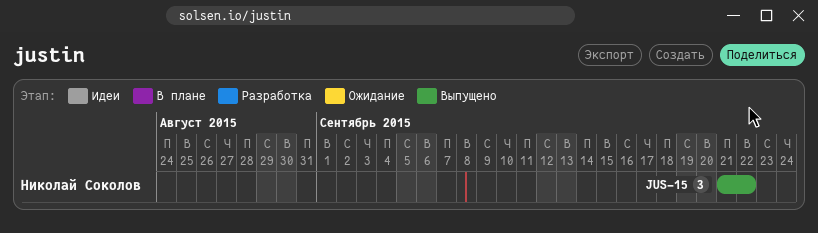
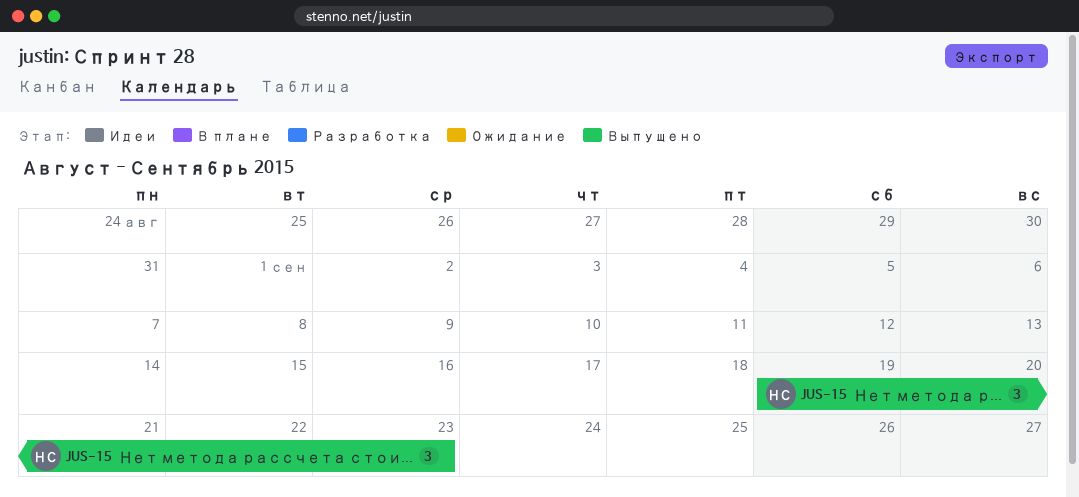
JUS-15, start: Sep 21 -> Sep 19
JUS-15, due: Sep 22 -> Sep 23

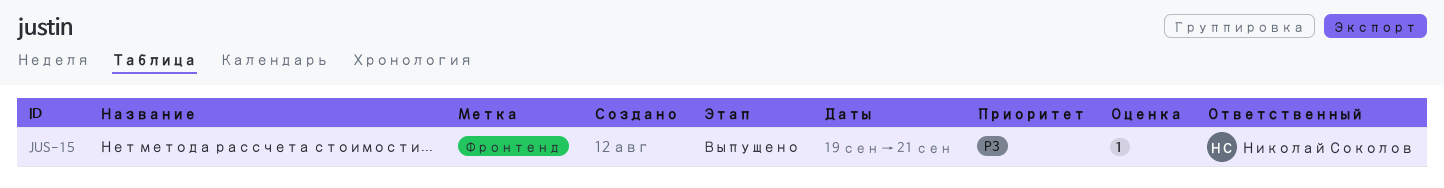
JUS-15, estimate: 3 -> 1
JUS-15, due: Sep 23 -> Sep 21

